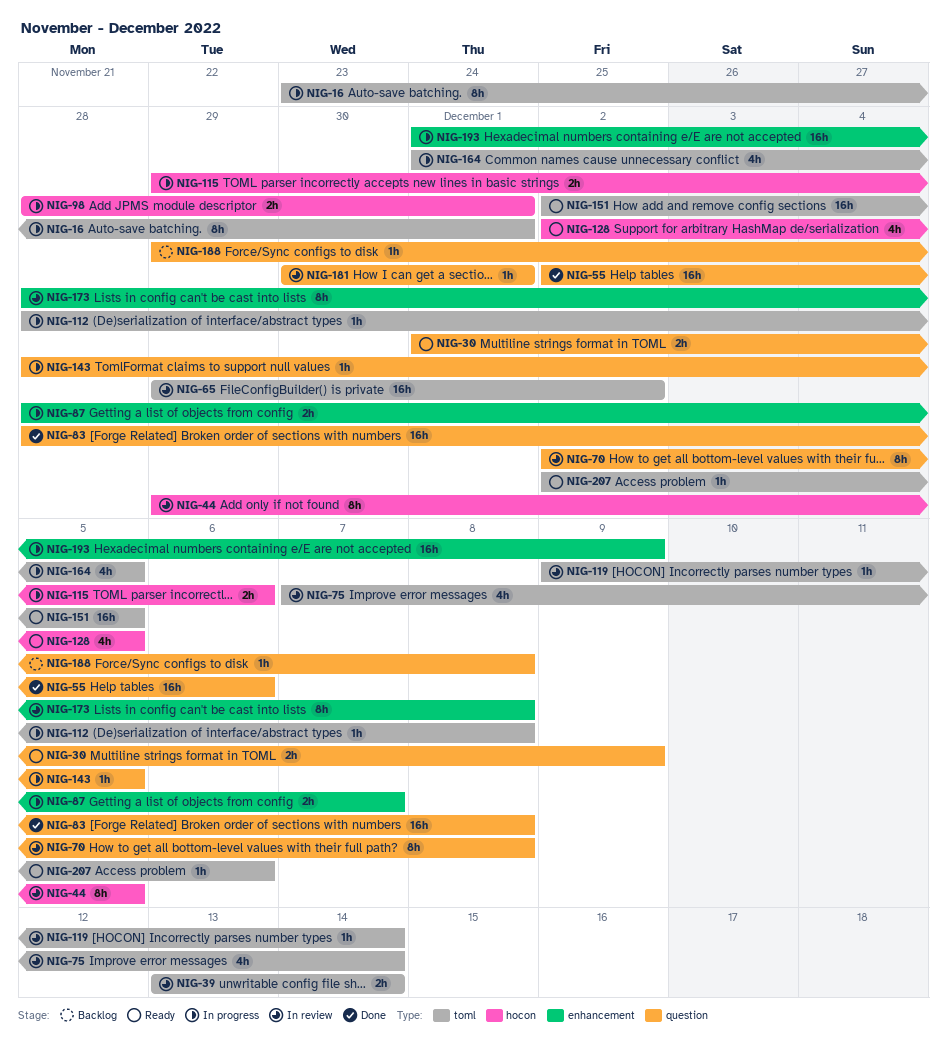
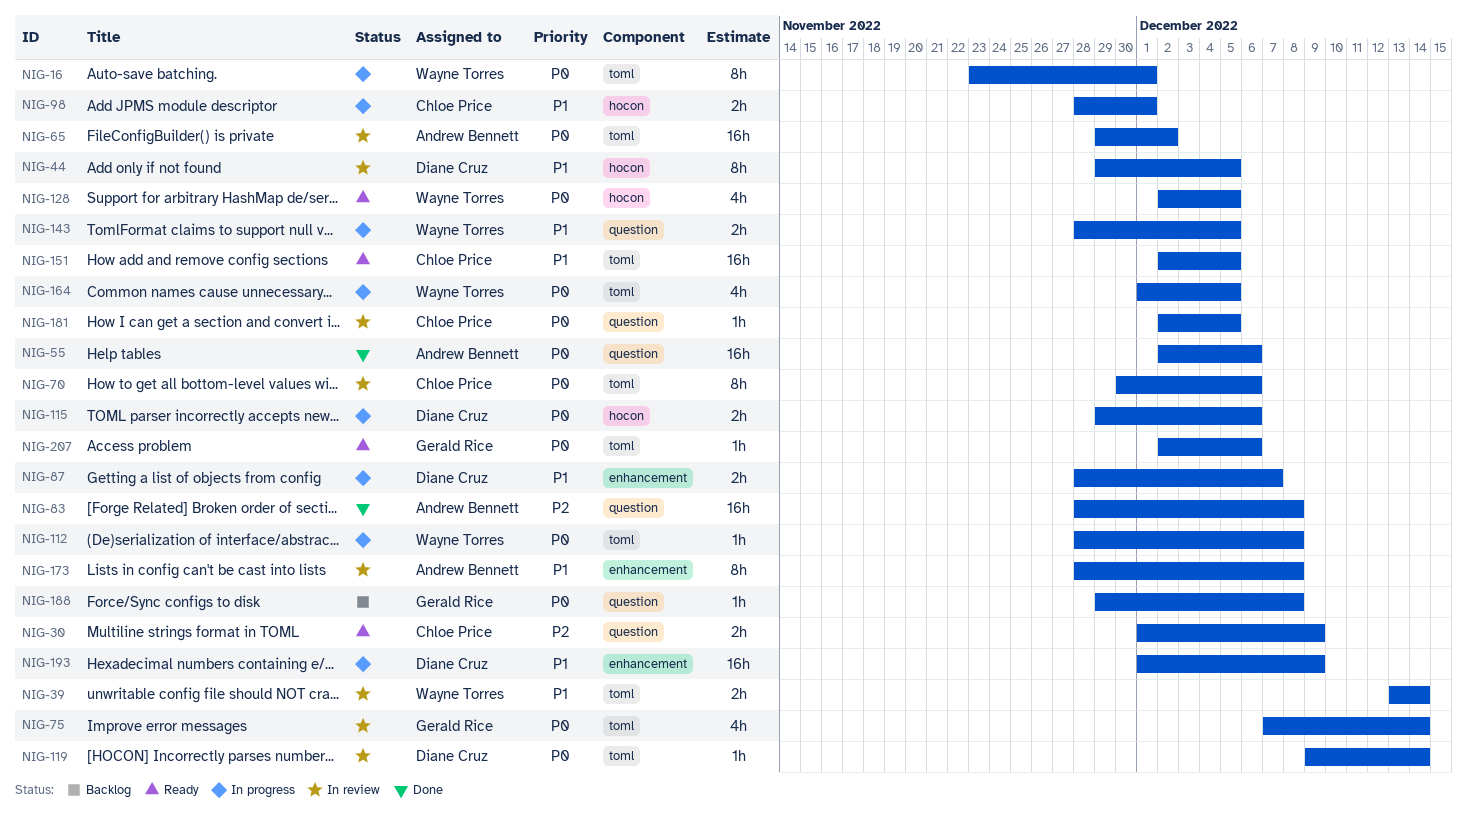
NIG-70, label: question -> toml
NIG-70, start: Dec 2 -> Nov 30
NIG-70, due: Dec 8 -> Dec 6
NIG-143, estimate: 1h -> 2h
NIG-181, start: Nov 30 -> Dec 2
NIG-181, due: Dec 1 -> Dec 5

